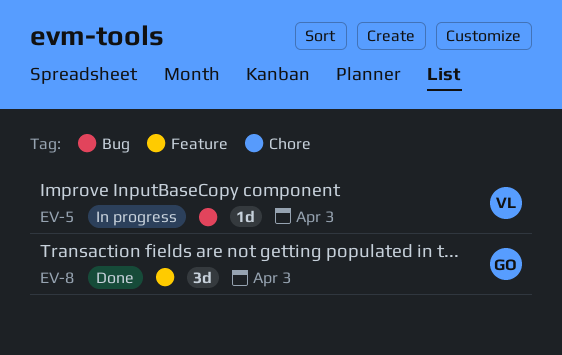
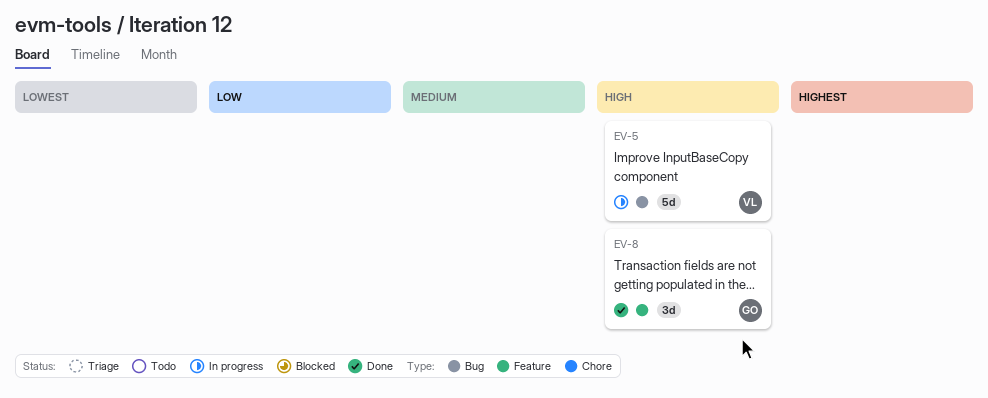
EV-5, estimate: 1d -> 5d

